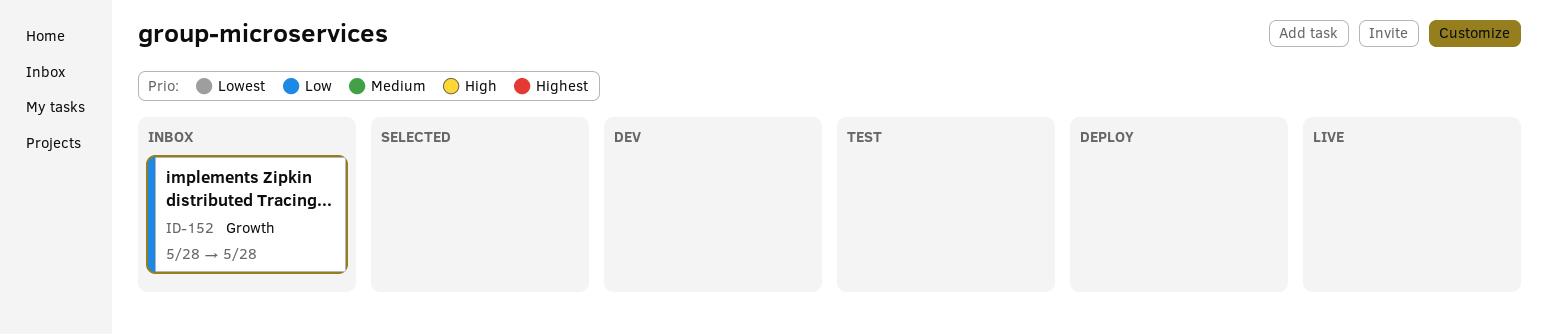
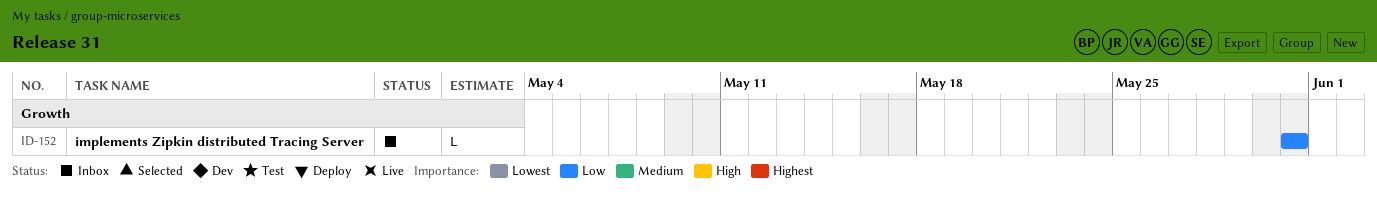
ID-152, start: May 28 -> May 31
ID-152, due: May 28 -> May 31

